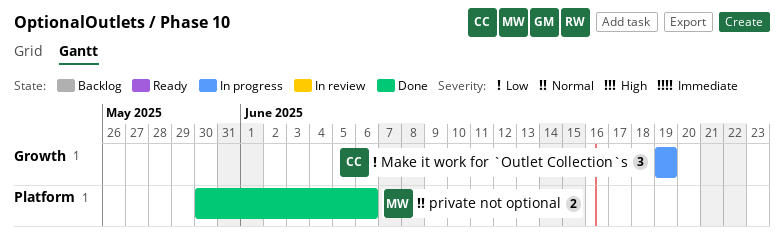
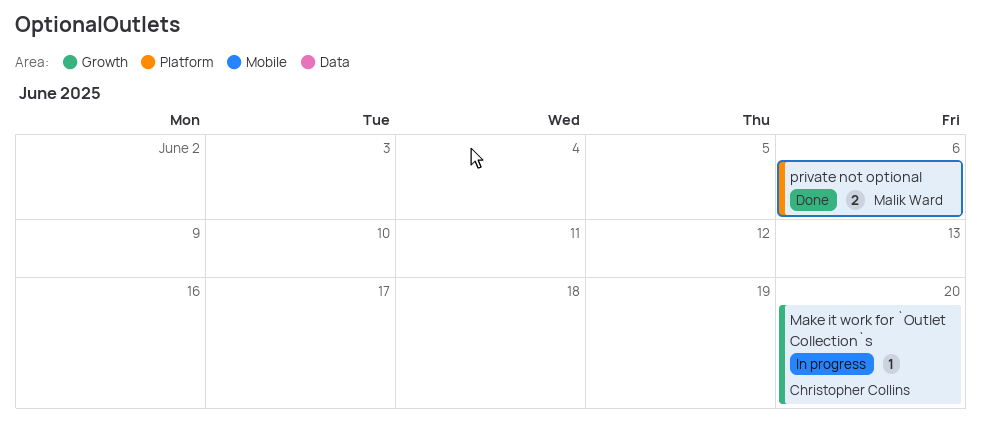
Make it work for `Outlet Collection`s, estimate: 3 -> 1
Make it work for `Outlet Collection`s, due: Jun 19 -> Jun 20

